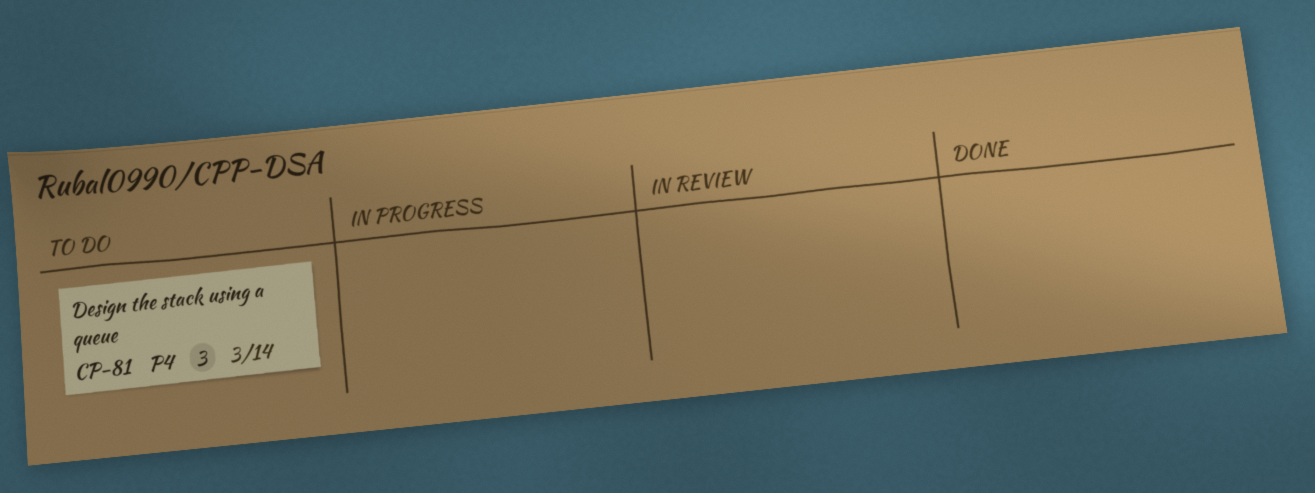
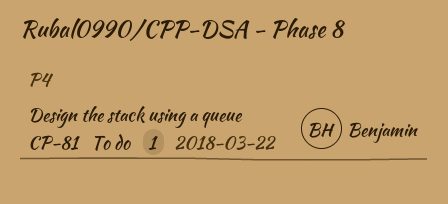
CP-81, estimate: 3 -> 1
CP-81, due: Mar 14 -> Mar 22

